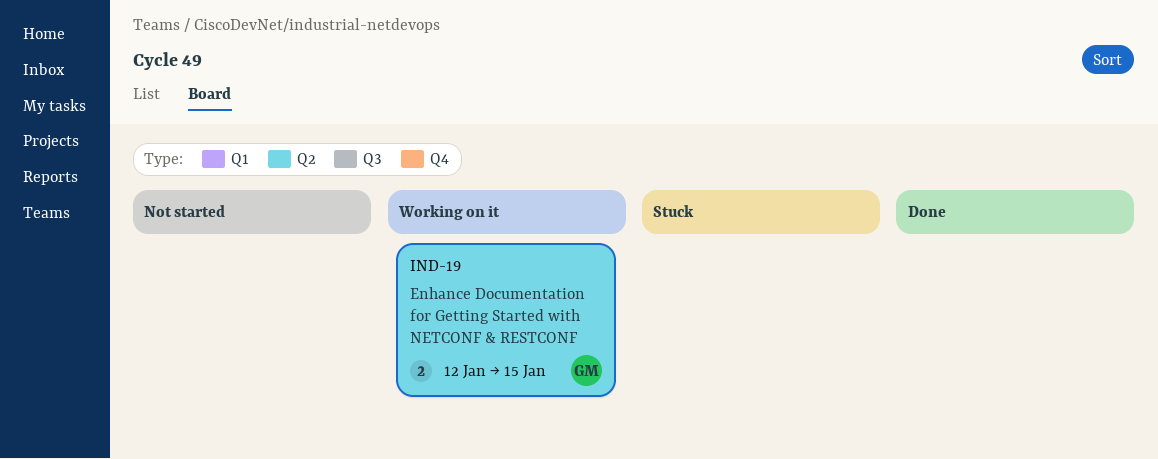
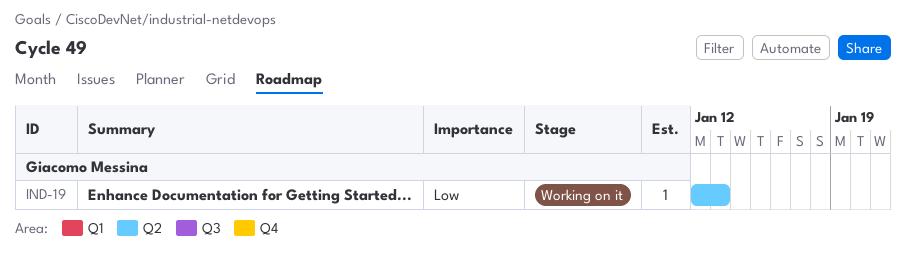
IND-19, estimate: 2 -> 1
IND-19, due: Jan 15 -> Jan 13

